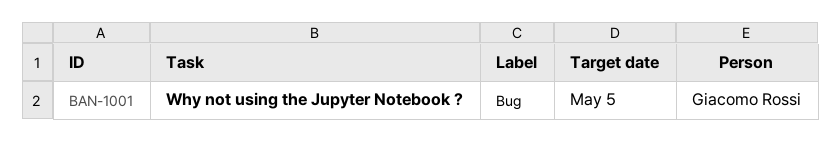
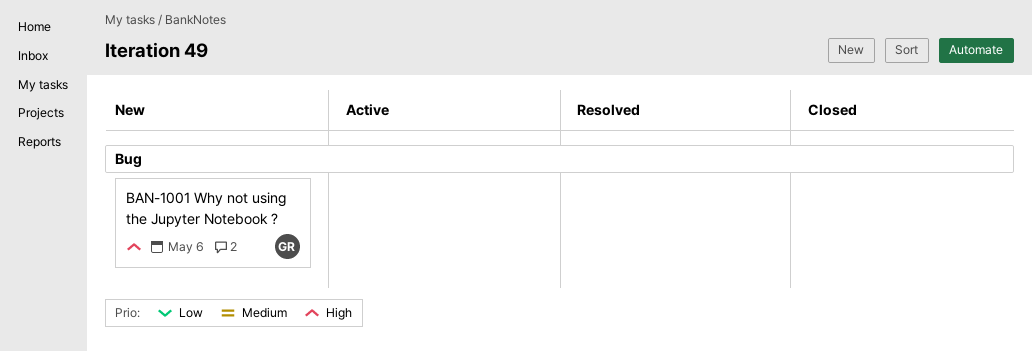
BAN-1001, due: May 5 -> May 6

